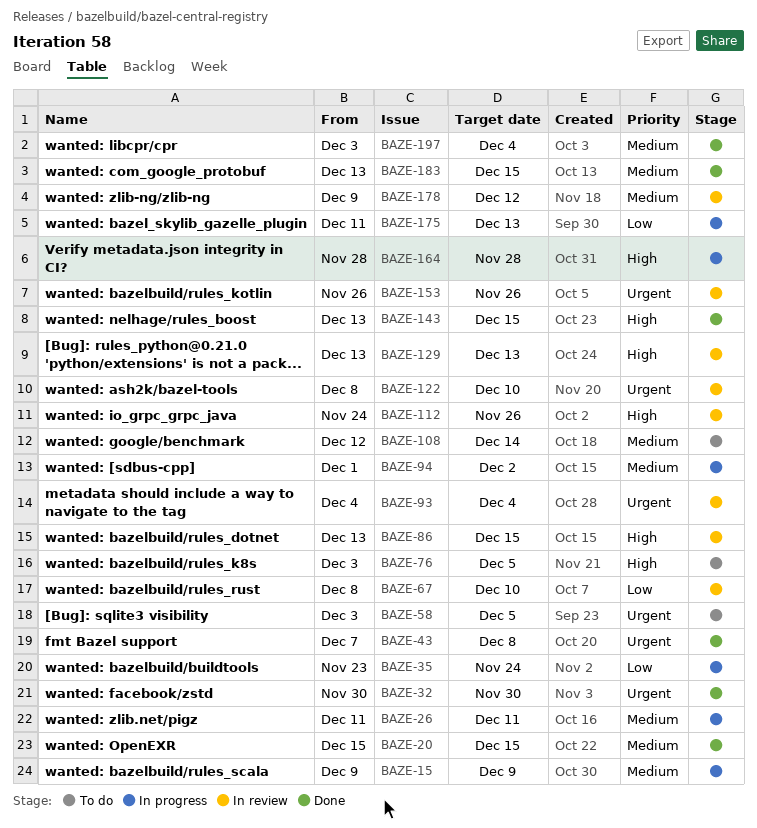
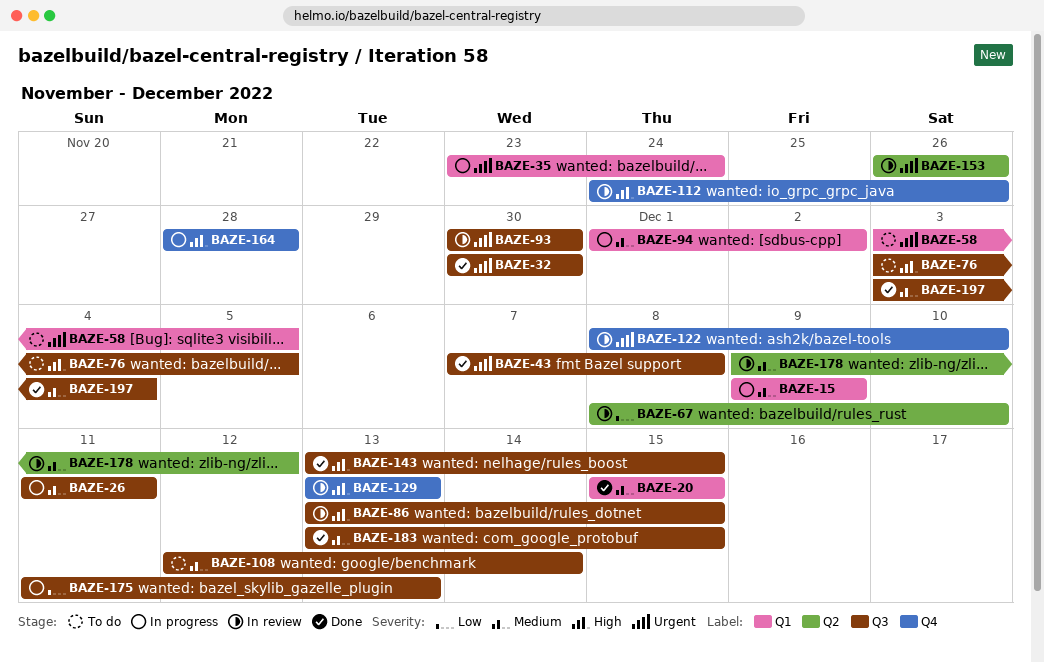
BAZE-35, priority: Low -> Urgent
BAZE-93, start: Dec 4 -> Nov 30
BAZE-93, due: Dec 4 -> Nov 30

